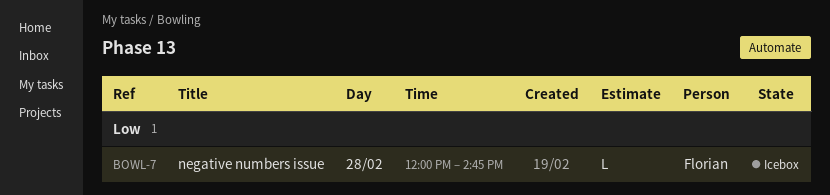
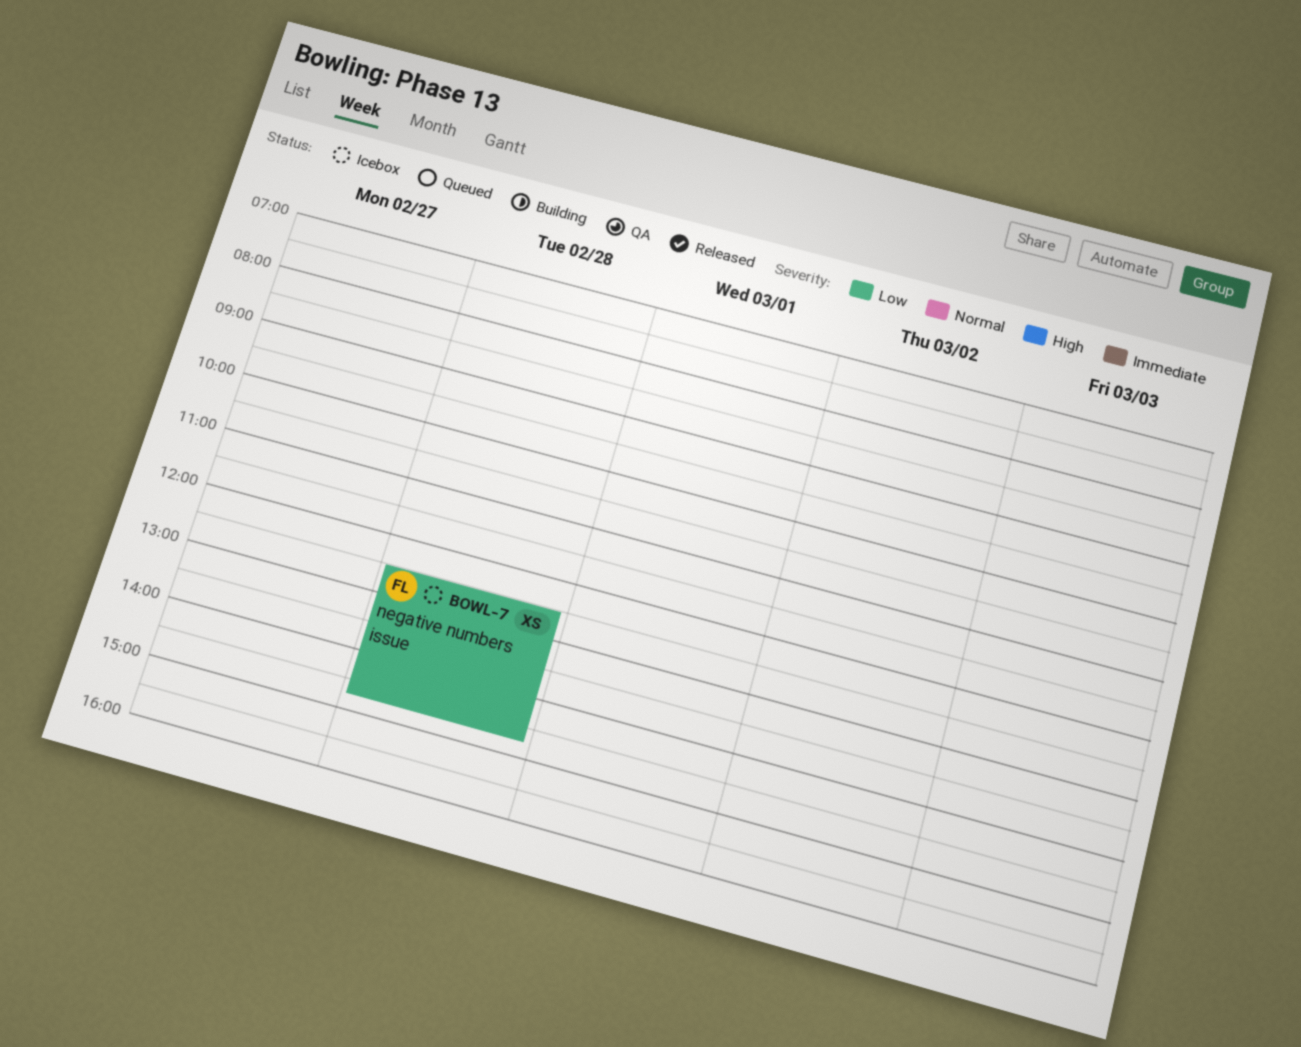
BOWL-7, estimate: L -> XS
BOWL-7, begins: 12:00 -> 12:30

